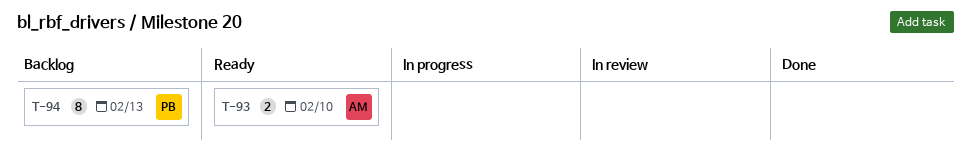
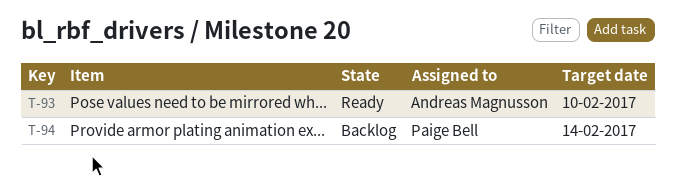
T-94, due: Feb 13 -> Feb 14

